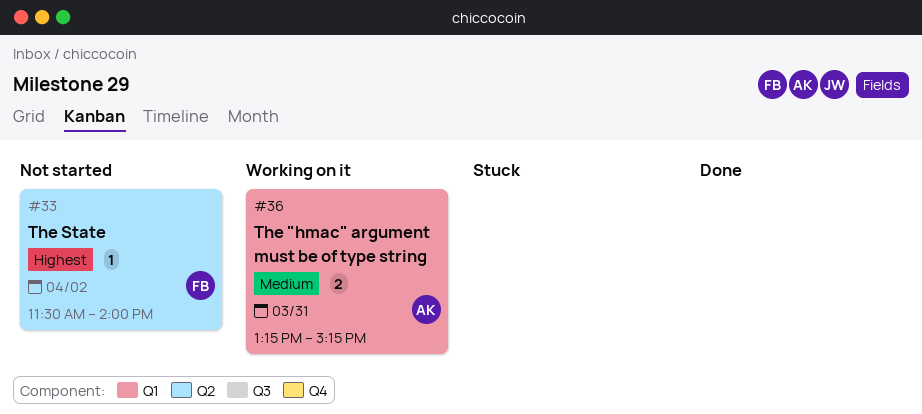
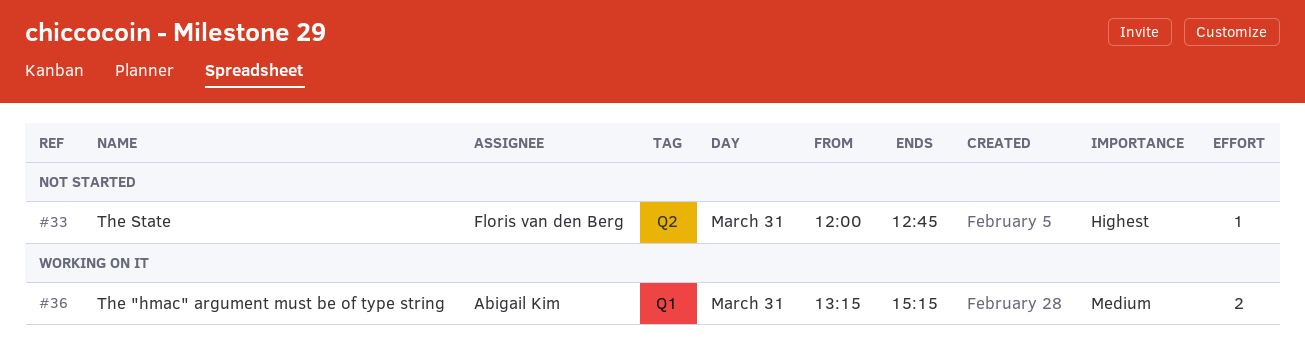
#33, day: Apr 2 -> Mar 31
#33, begins: 11:30 -> 12:00
#33, ends: 14:00 -> 12:45

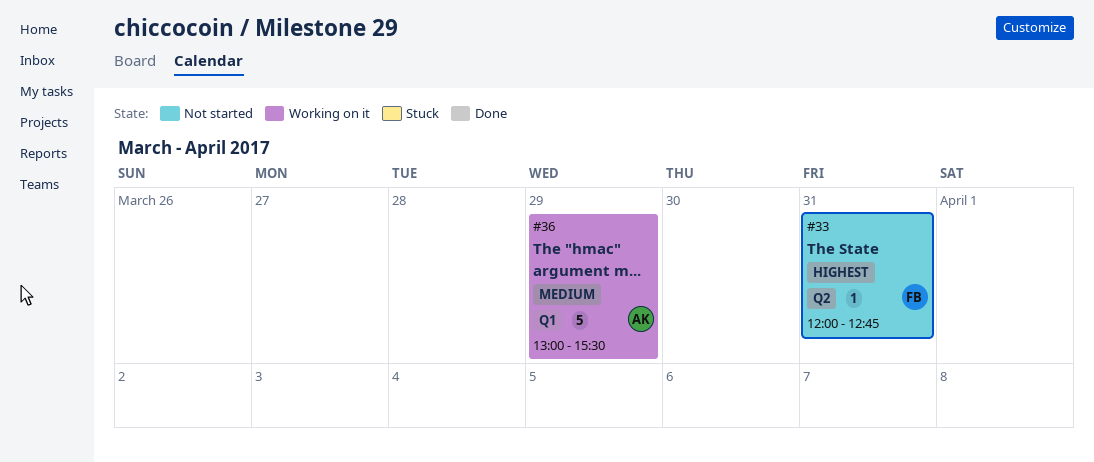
#36, estimate: 2 -> 5
#36, day: Mar 31 -> Mar 29
#36, begins: 13:15 -> 13:00
#36, ends: 15:15 -> 15:30

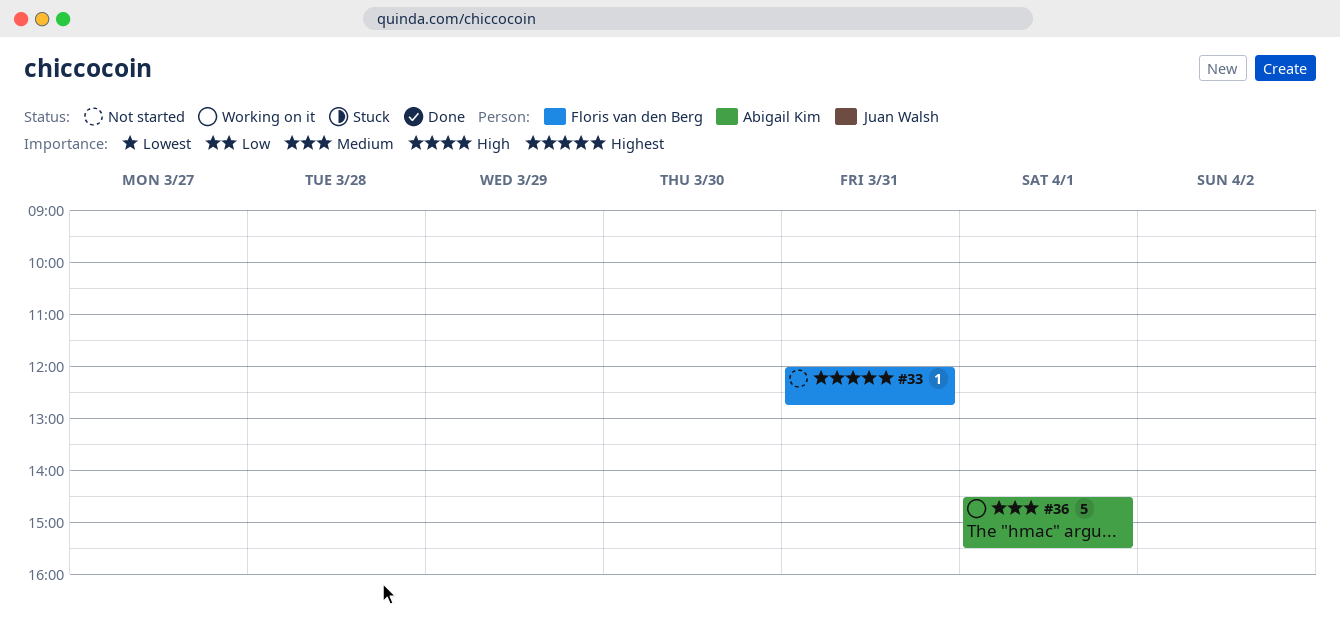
#36, day: Mar 29 -> Apr 1
#36, begins: 13:00 -> 14:30

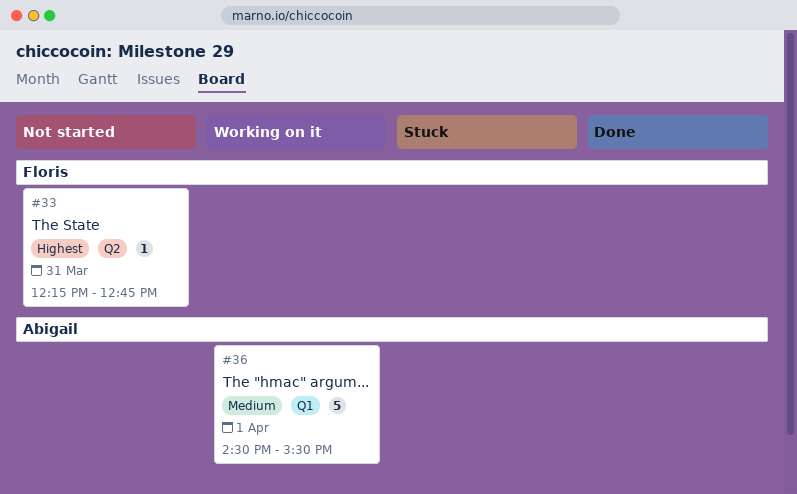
#33, begins: 12:00 -> 12:15

